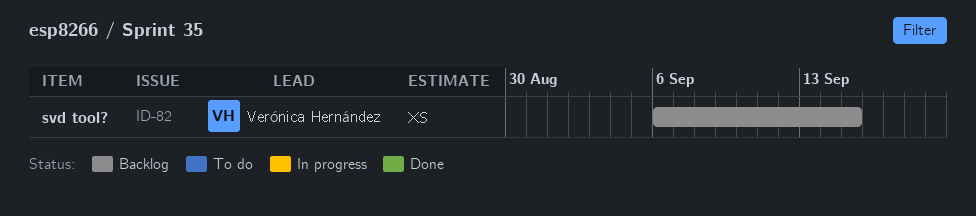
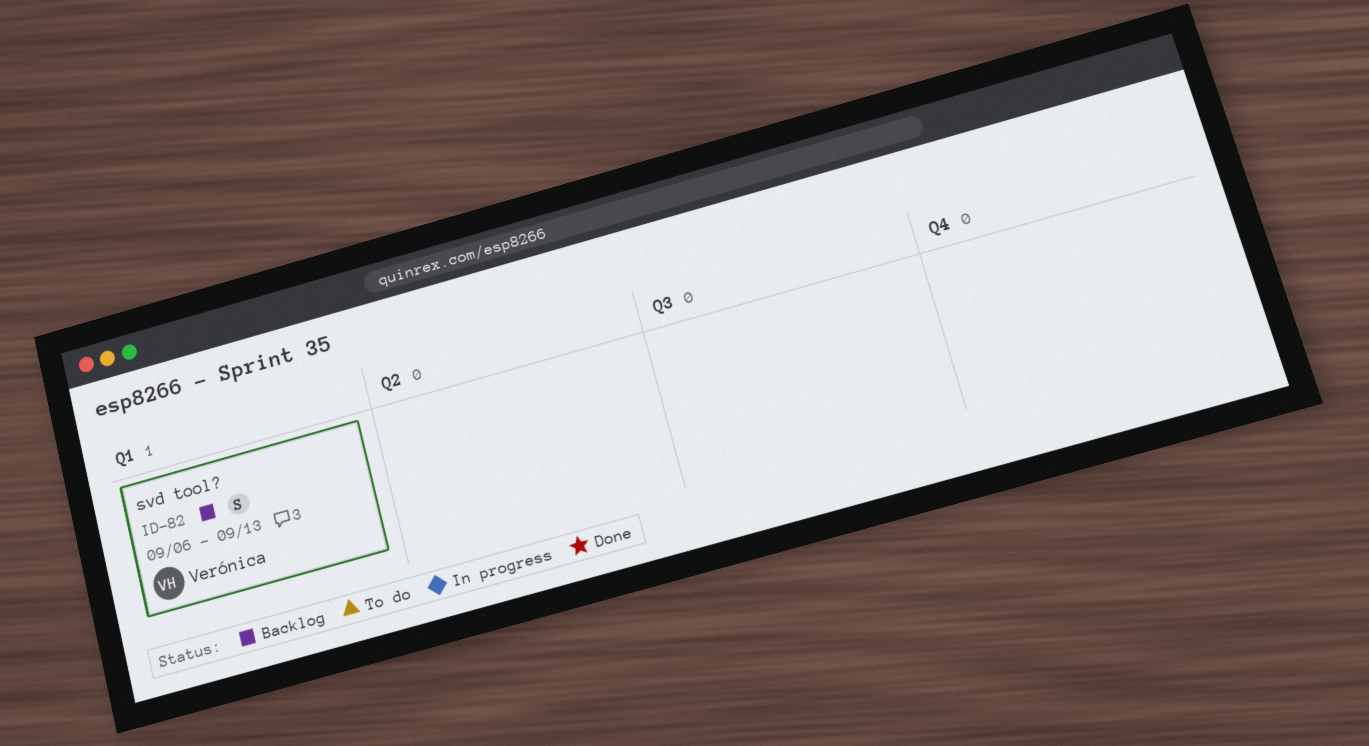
ID-82, estimate: XS -> S
ID-82, due: Sep 15 -> Sep 13

